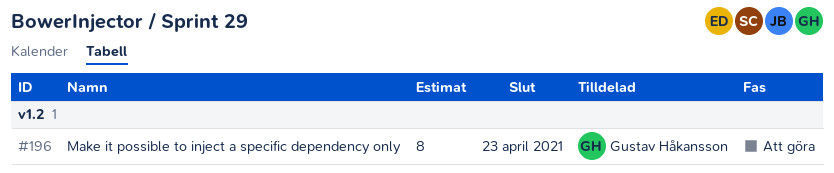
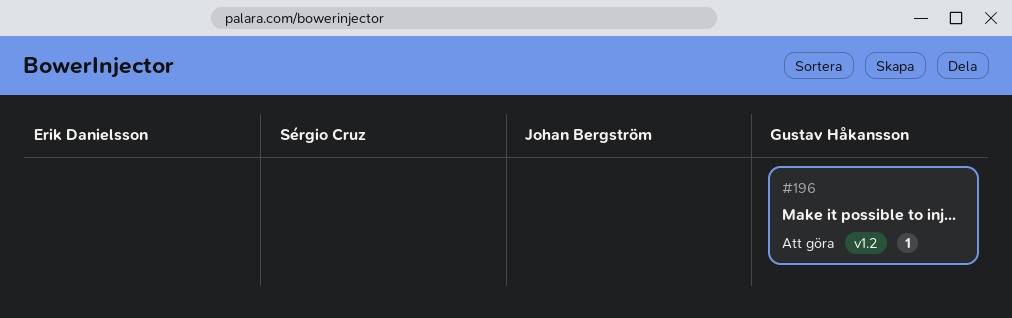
#196, estimate: 8 -> 1

